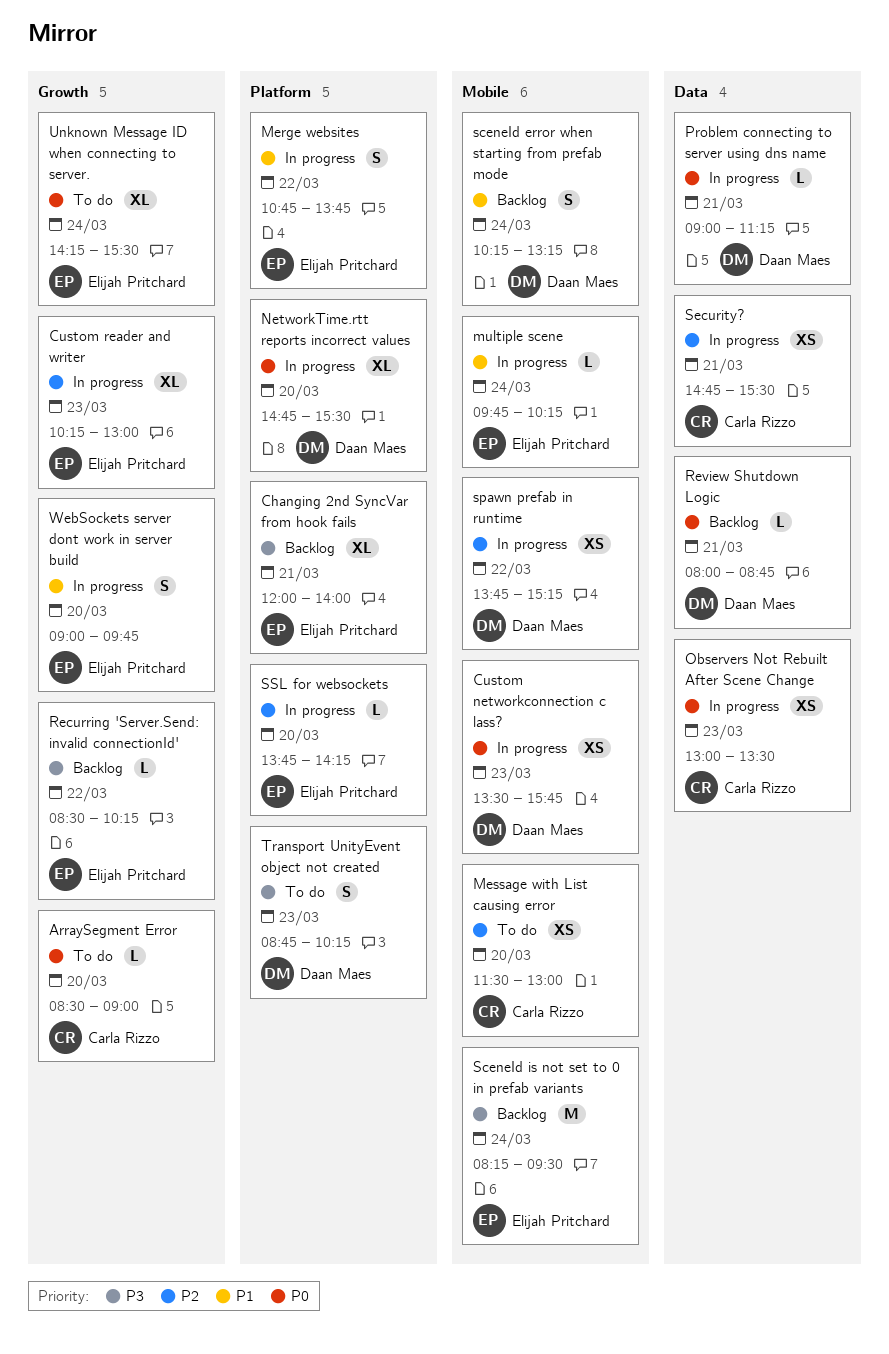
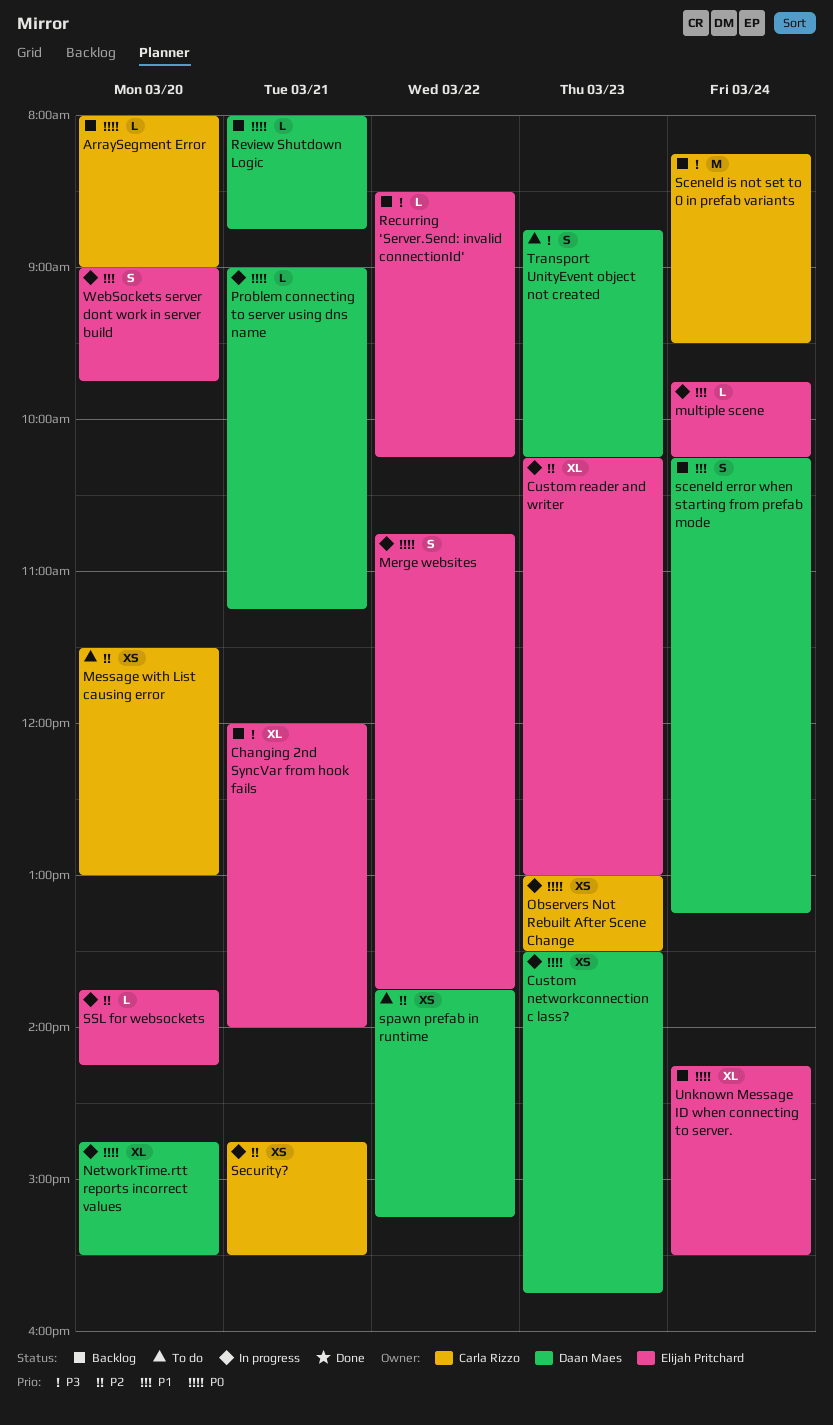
ArraySegment Error, status: To do -> Backlog
ArraySegment Error, begins: 08:30 -> 08:00
Merge websites, priority: P1 -> P0
SceneId is not set to 0 in prefab variants, owner: Elijah Pritchard -> Carla Rizzo
spawn prefab in runtime, status: In progress -> To do
Unknown Message ID when connecting to server., status: To do -> Backlog

